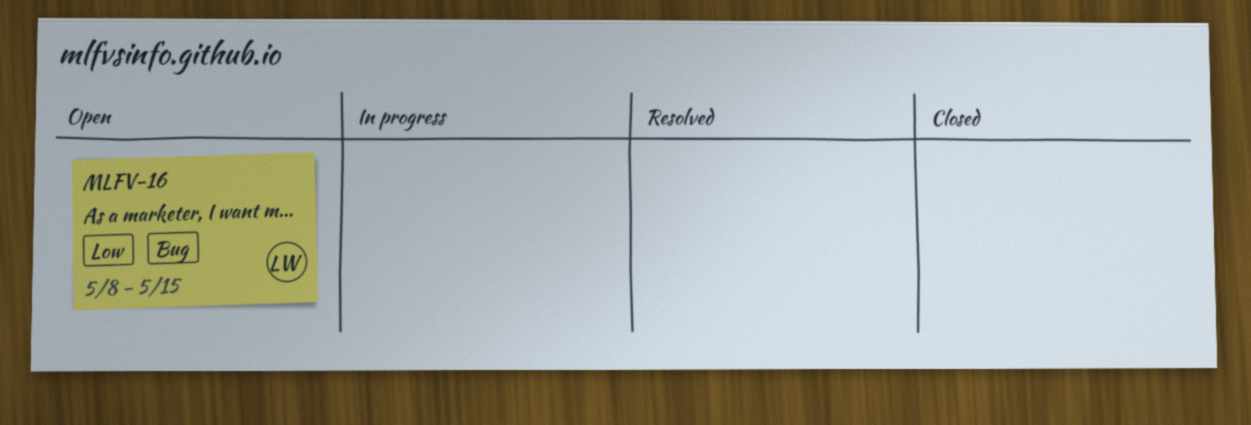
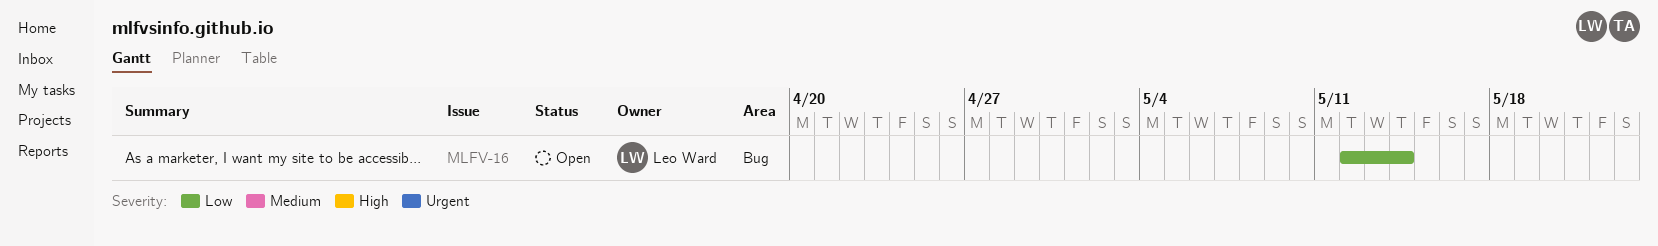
MLFV-16, start: May 8 -> May 12
MLFV-16, due: May 15 -> May 14

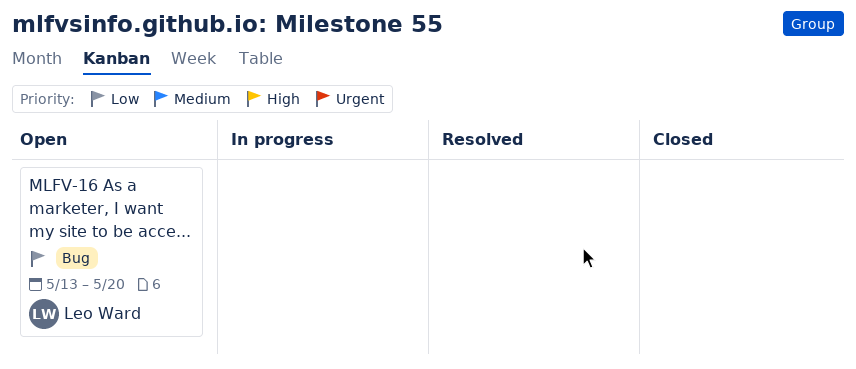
MLFV-16, start: May 12 -> May 13
MLFV-16, due: May 14 -> May 20

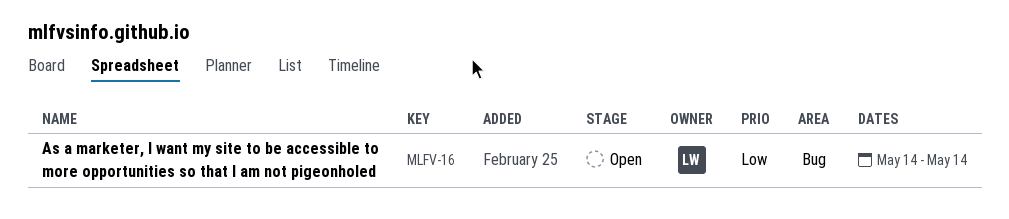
MLFV-16, start: May 13 -> May 14
MLFV-16, due: May 20 -> May 14

